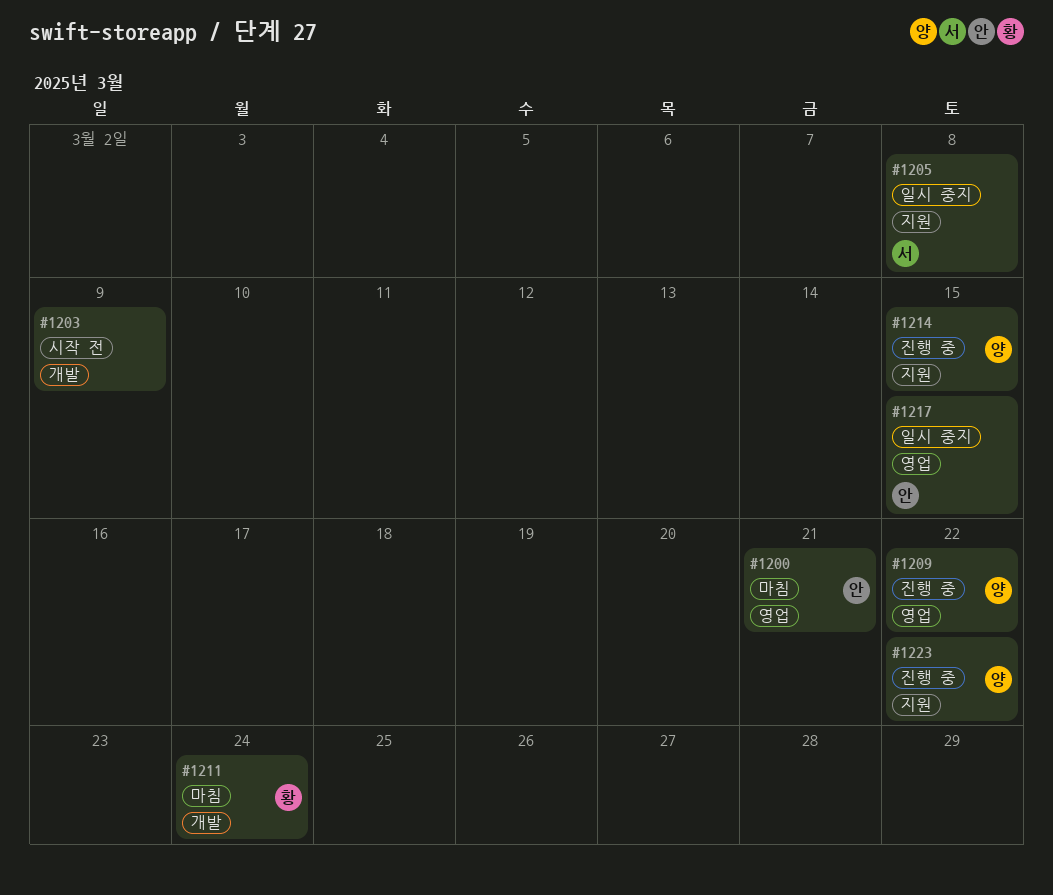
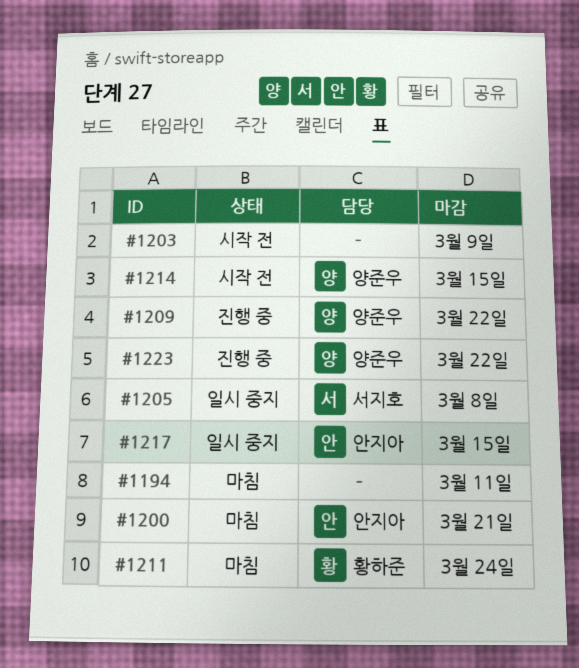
#1194: none -> present
#1214, status: 진행 중 -> 시작 전

